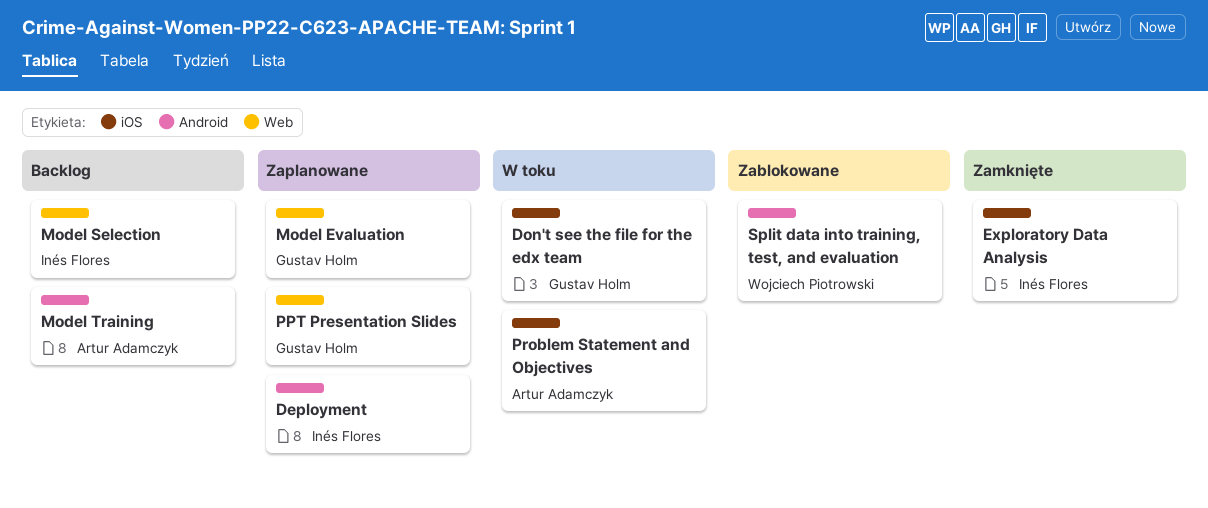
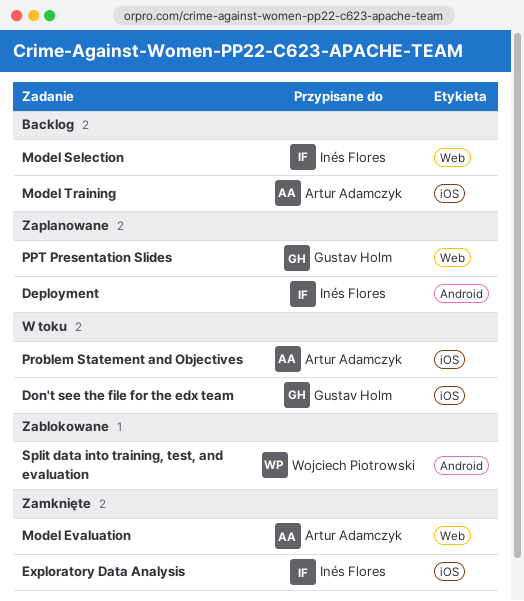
Model Evaluation, status: Zaplanowane -> Zamknięte
Model Evaluation, owner: Gustav Holm -> Artur Adamczyk
Model Training, label: Android -> iOS

